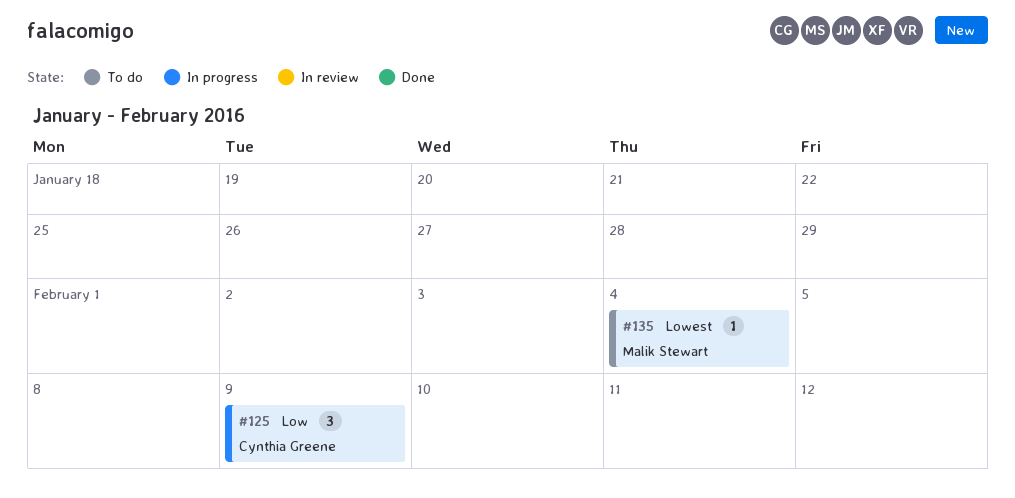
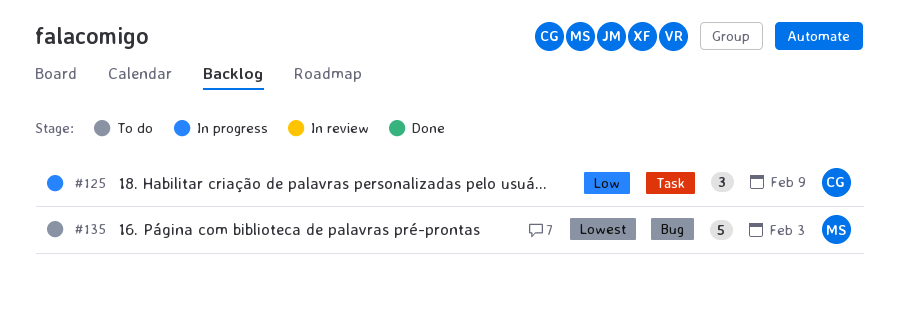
#135, estimate: 1 -> 5
#135, due: Feb 4 -> Feb 3

